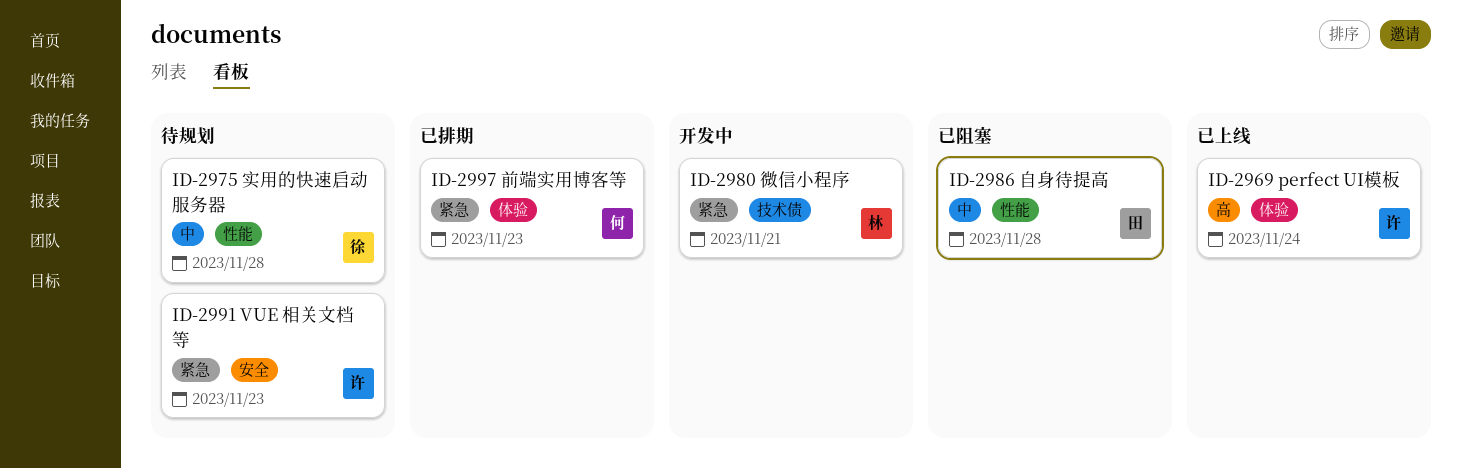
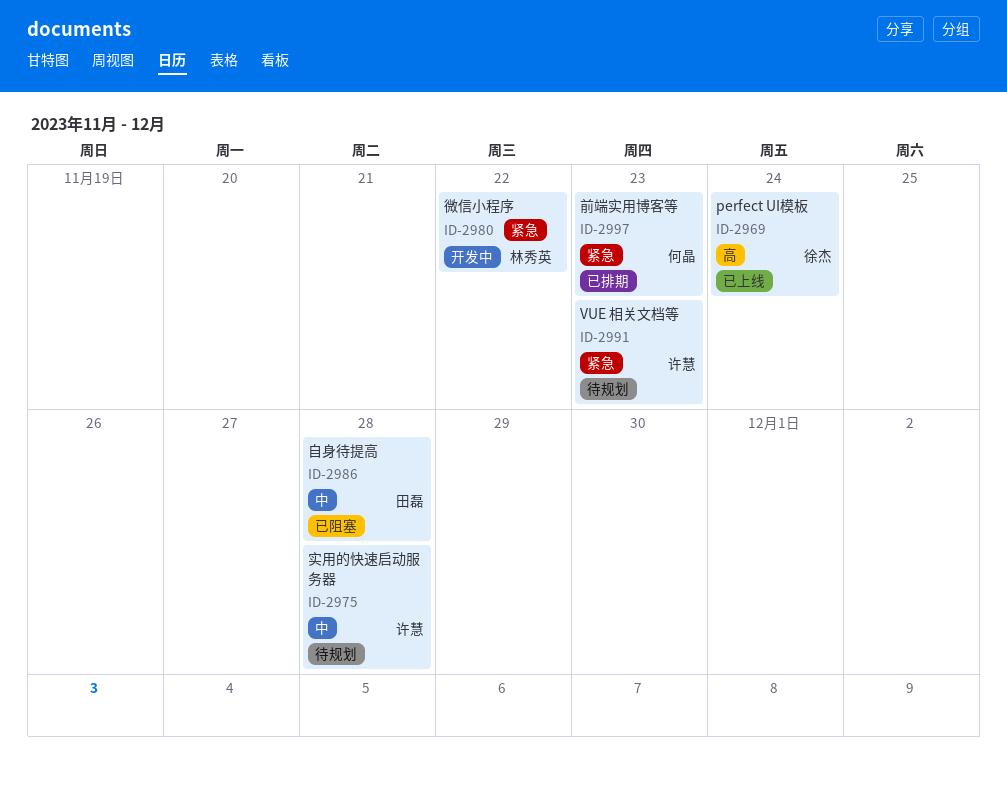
ID-2969, owner: 许慧 -> 徐杰
ID-2975, owner: 徐杰 -> 许慧
ID-2980, due: Nov 21 -> Nov 22

